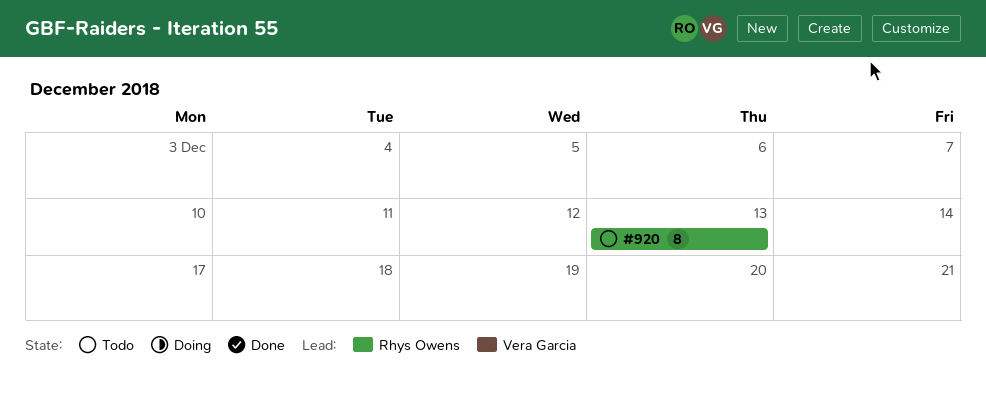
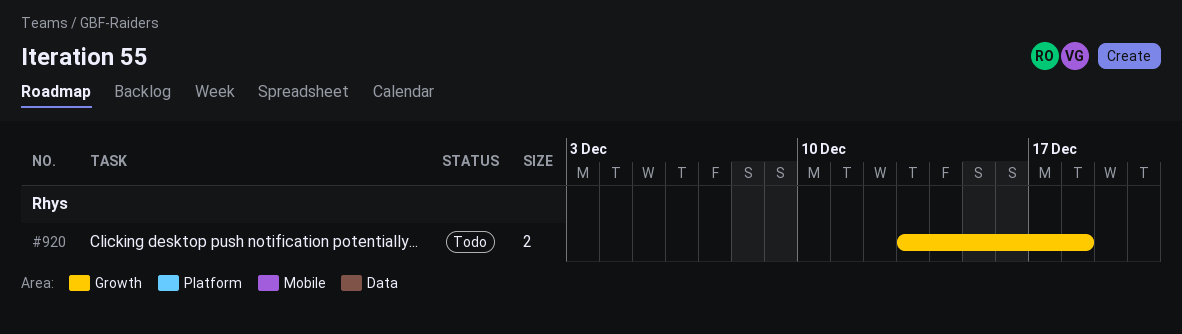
#920, estimate: 8 -> 2
#920, due: Dec 13 -> Dec 18

